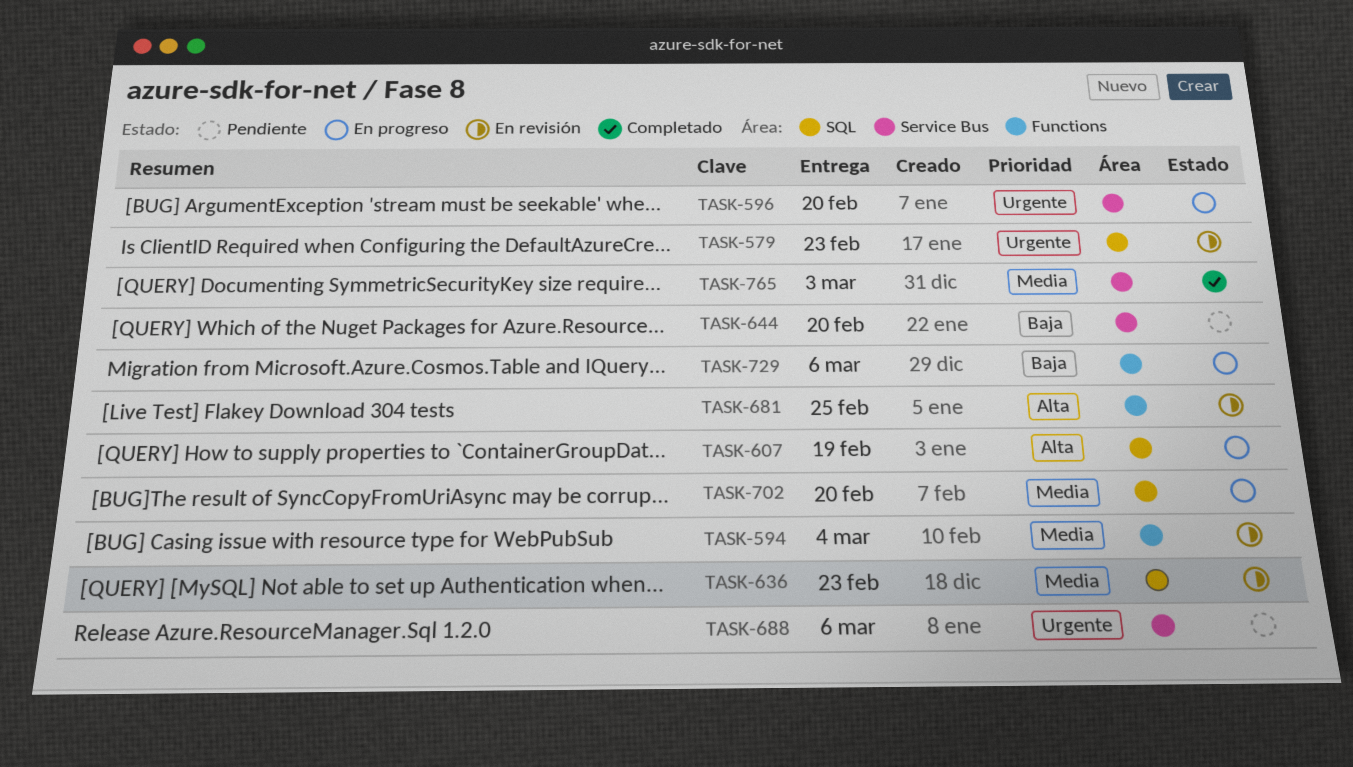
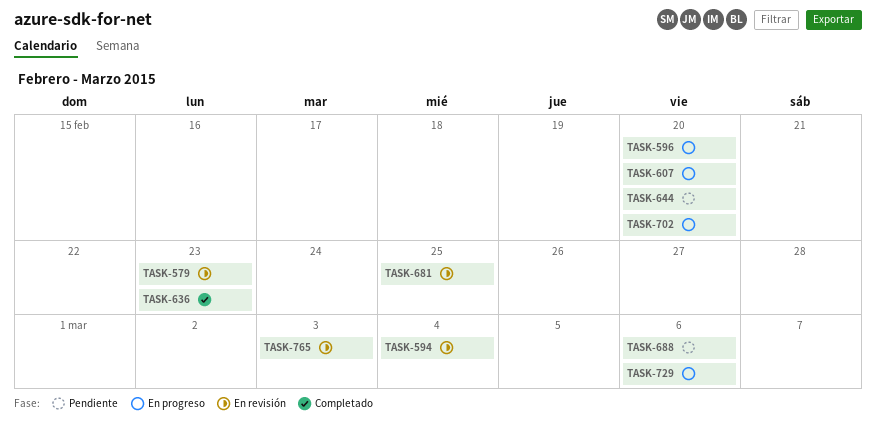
TASK-607, due: Feb 19 -> Feb 20
TASK-636, status: En revisión -> Completado
TASK-765, status: Completado -> En revisión

